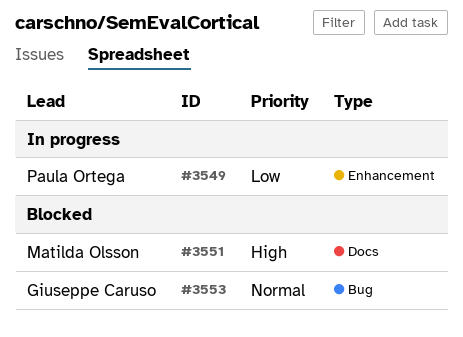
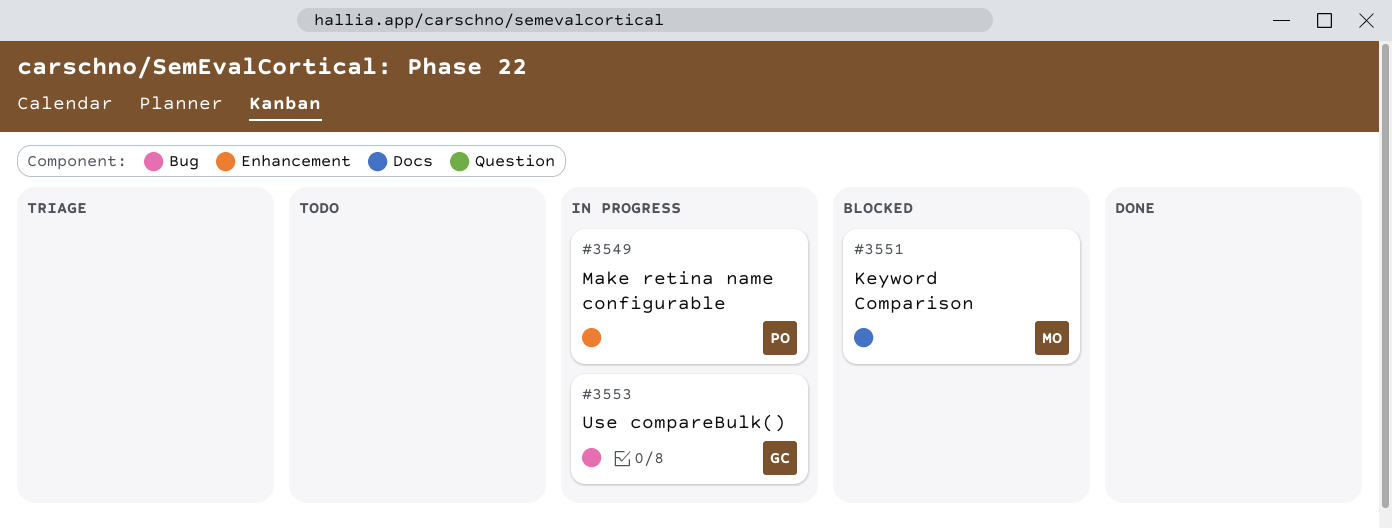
#3553, status: Blocked -> In progress

